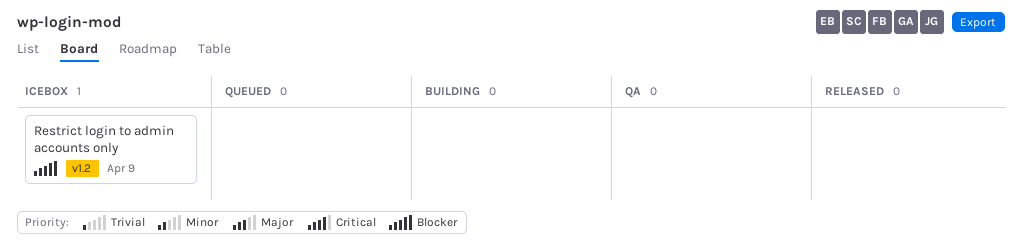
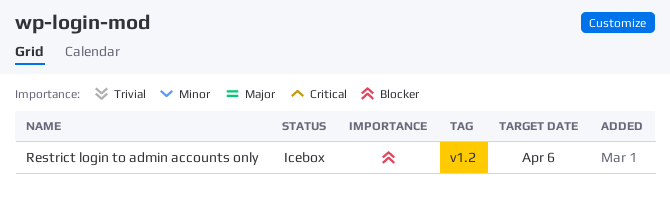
Restrict login to admin accounts only, due: Apr 9 -> Apr 6

